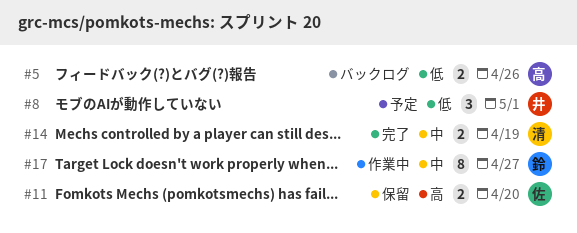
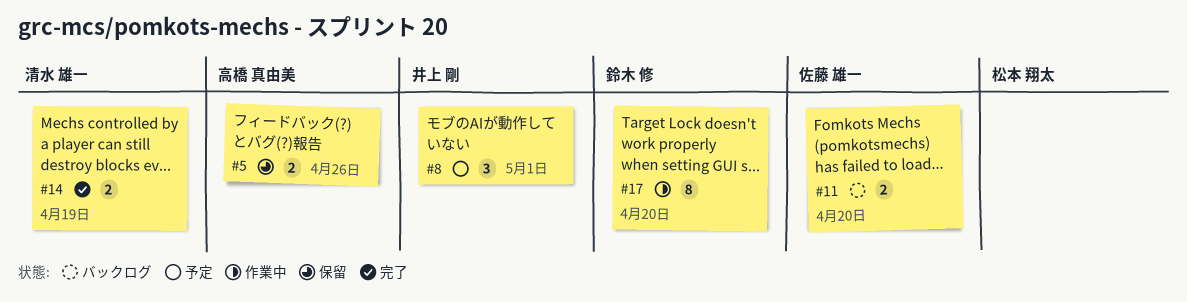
#5, status: バックログ -> 保留
#11, status: 保留 -> バックログ
#17, due: Apr 27 -> Apr 20

